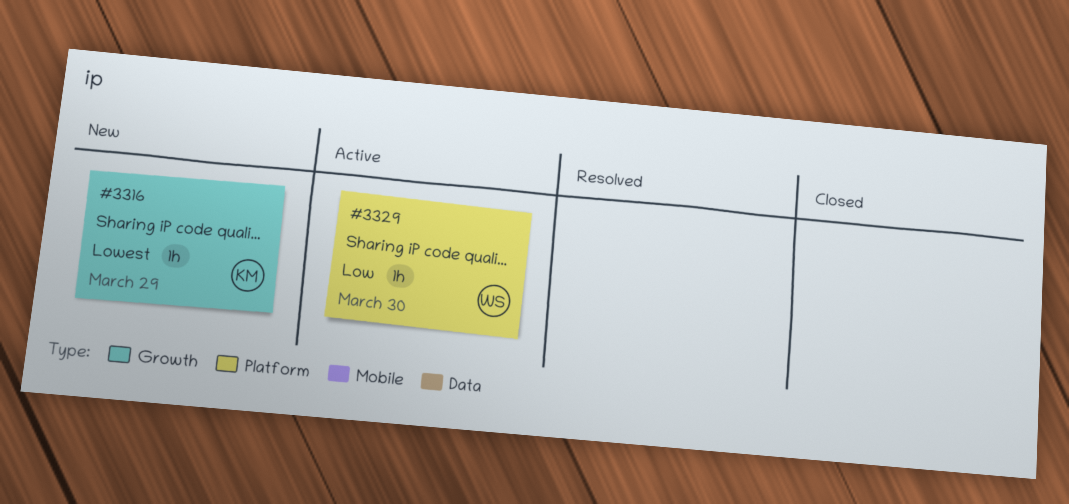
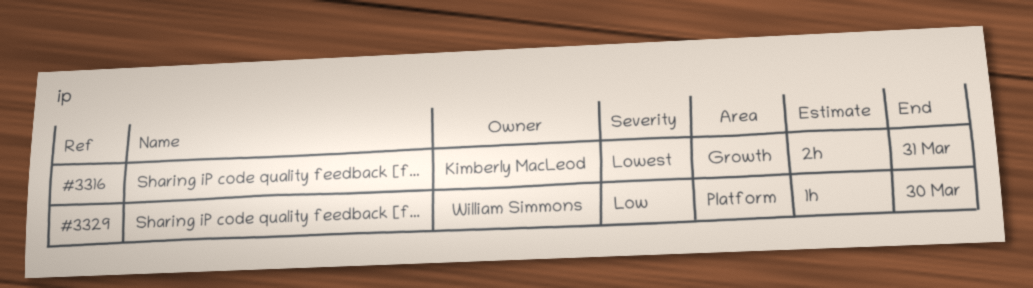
#3316, estimate: 1h -> 2h
#3316, due: Mar 29 -> Mar 31

